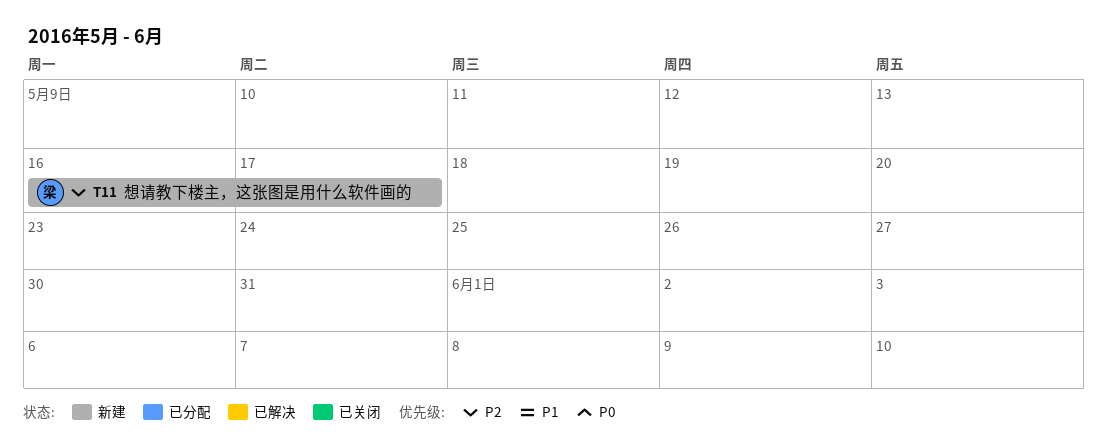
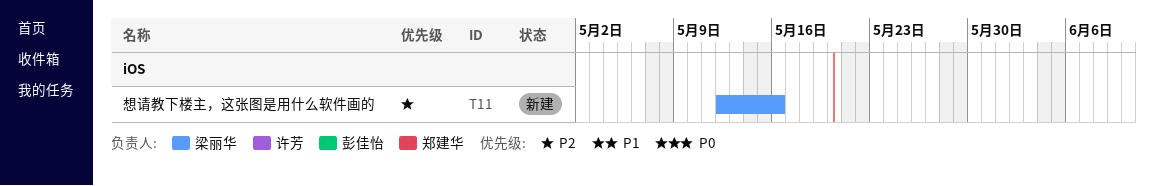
T11, start: May 16 -> May 12
T11, due: May 17 -> May 16

